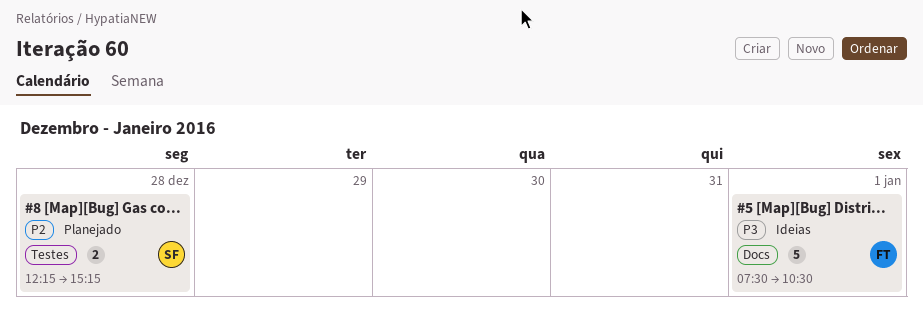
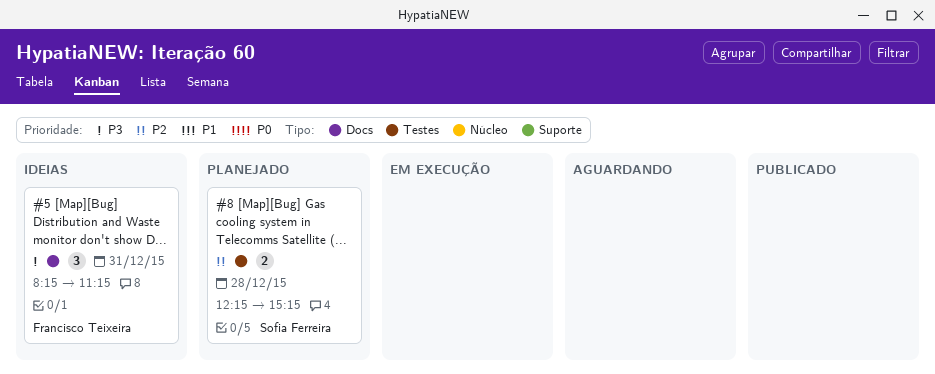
#5, estimate: 5 -> 3
#5, day: Jan 1 -> Dec 31
#5, begins: 07:30 -> 08:15
#5, ends: 10:30 -> 11:15

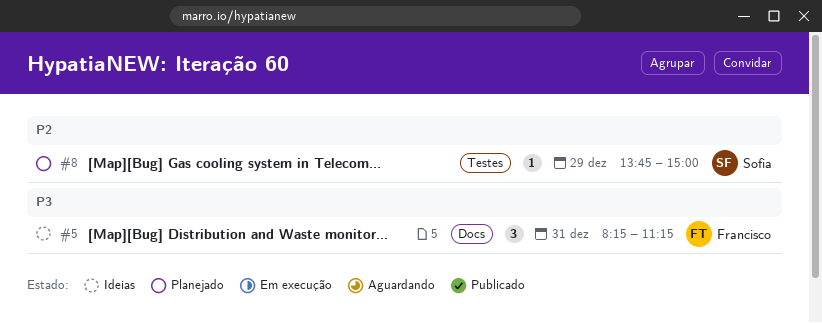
#8, estimate: 2 -> 1
#8, day: Dec 28 -> Dec 29
#8, begins: 12:15 -> 13:45
#8, ends: 15:15 -> 15:00

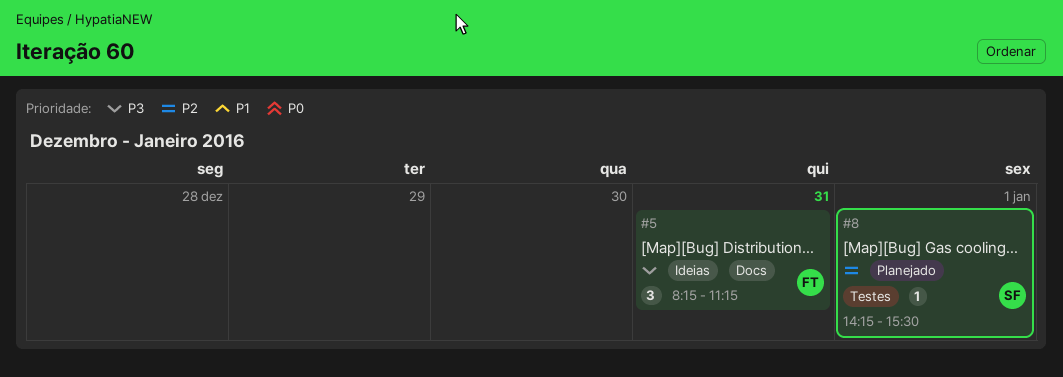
#8, day: Dec 29 -> Jan 1
#8, begins: 13:45 -> 14:15
#8, ends: 15:00 -> 15:30

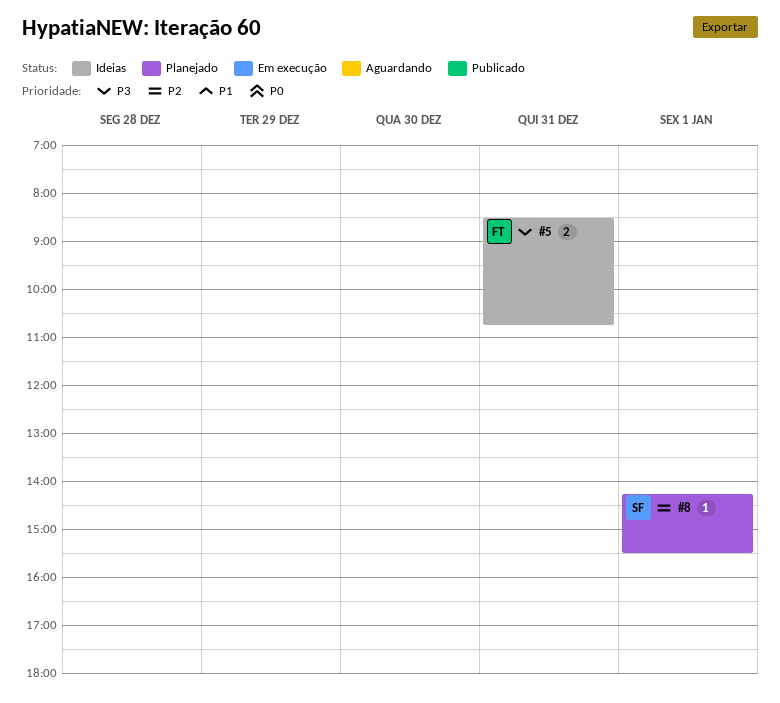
#5, estimate: 3 -> 2
#5, begins: 08:15 -> 08:30
#5, ends: 11:15 -> 10:45

